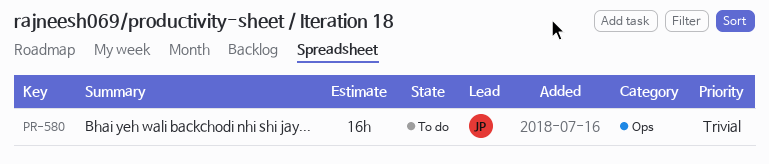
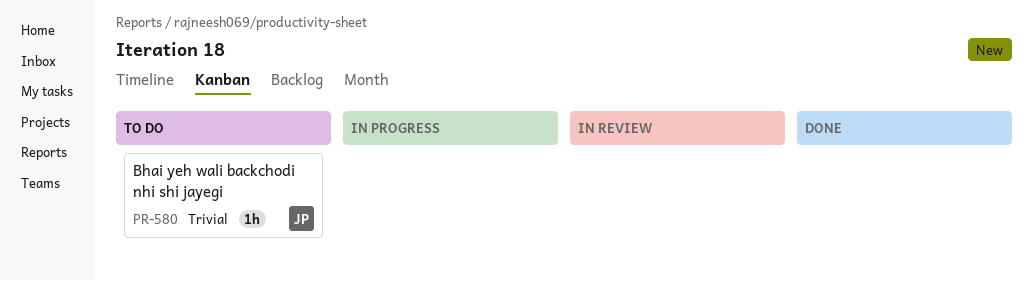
PR-580, estimate: 16h -> 1h

